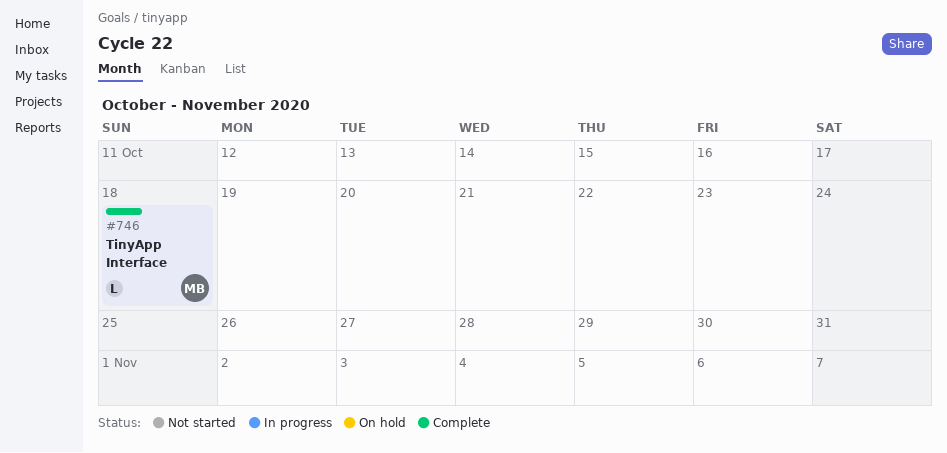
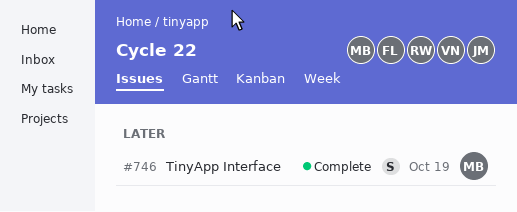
#746, estimate: L -> S
#746, due: Oct 18 -> Oct 19

